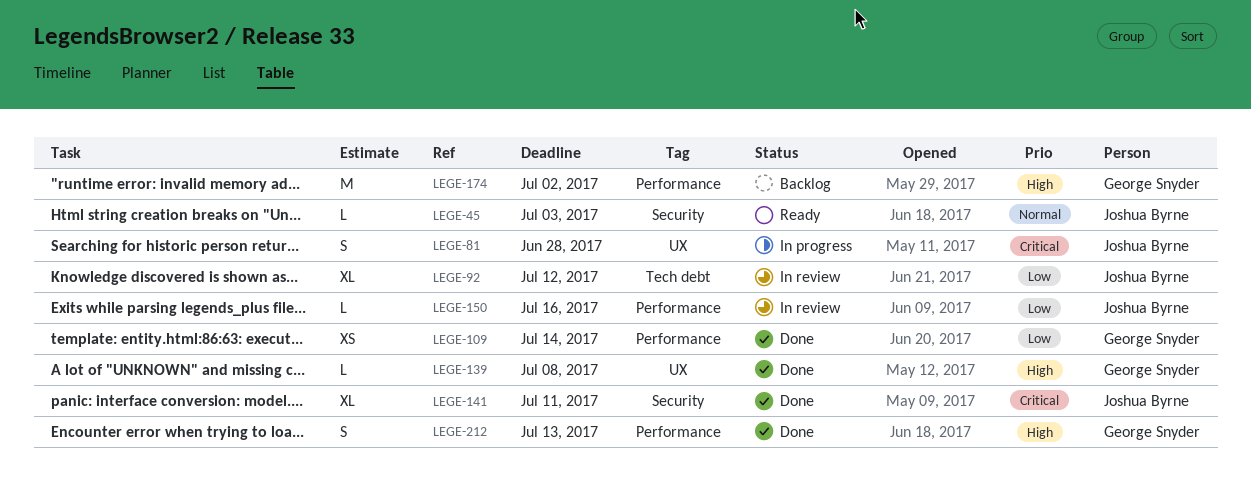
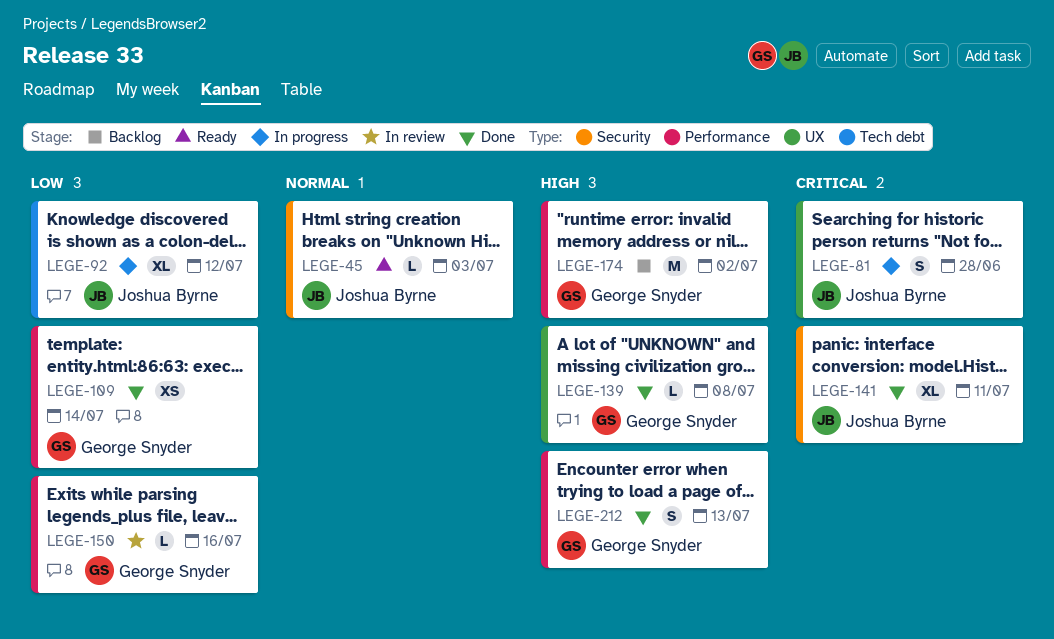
LEGE-92, status: In review -> In progress
LEGE-150, owner: Joshua Byrne -> George Snyder

